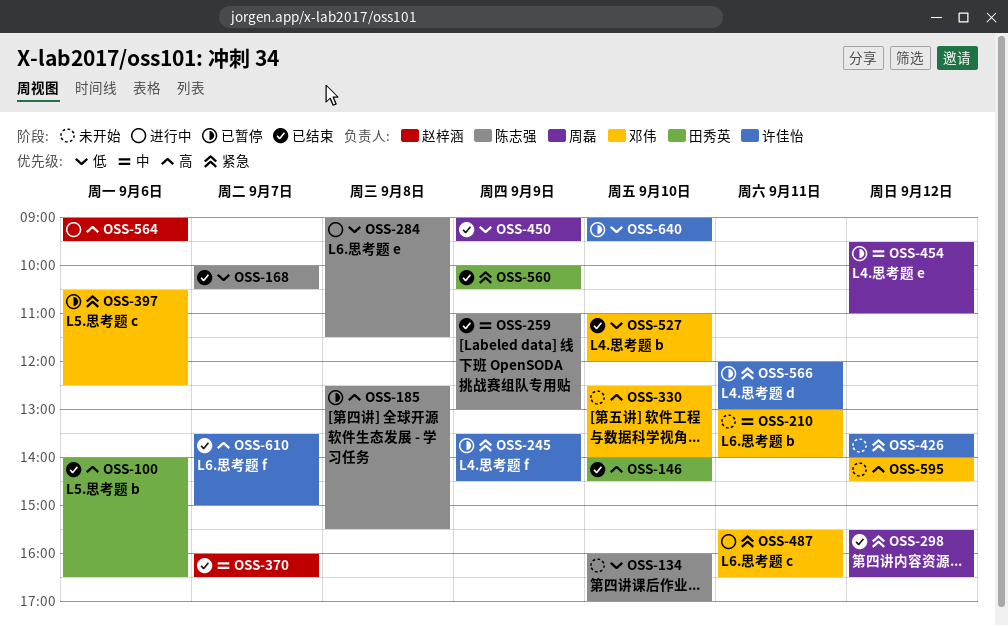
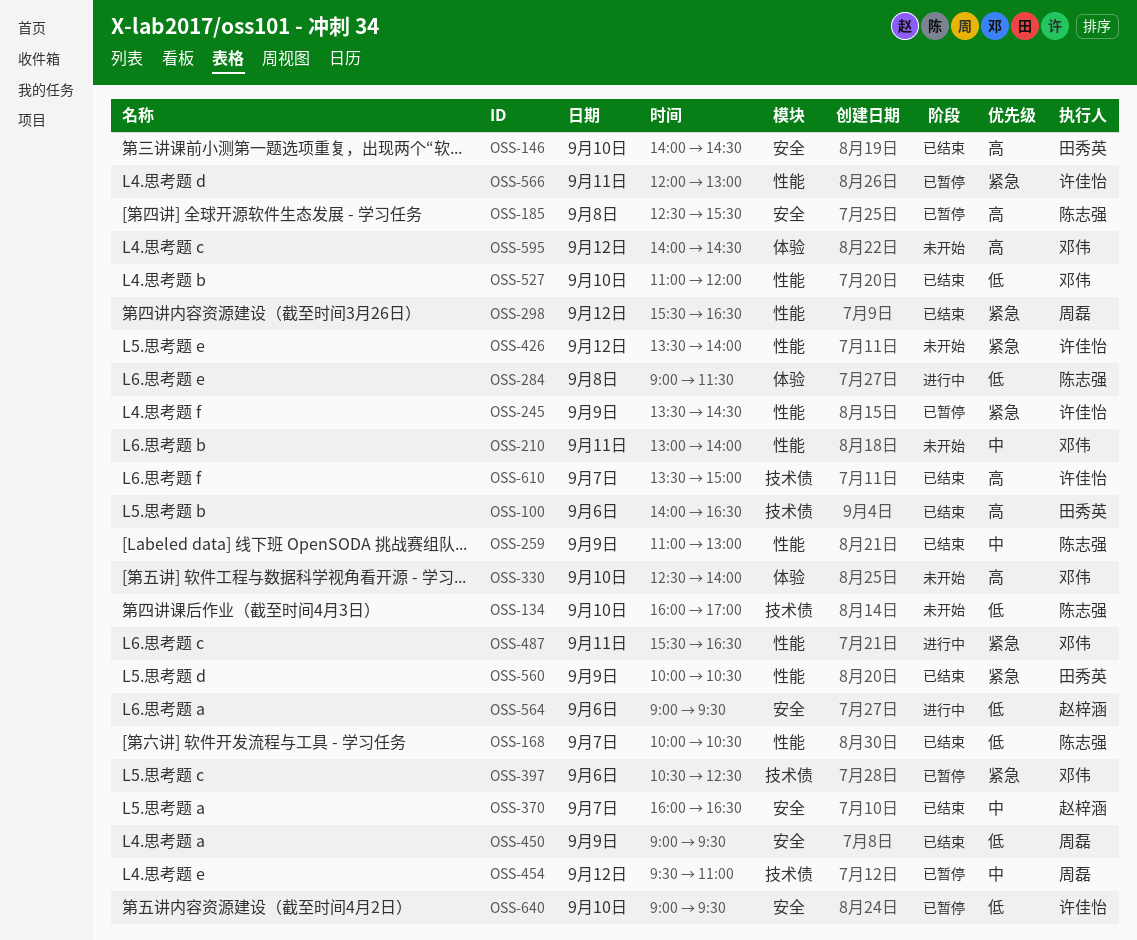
OSS-564, priority: 高 -> 低

